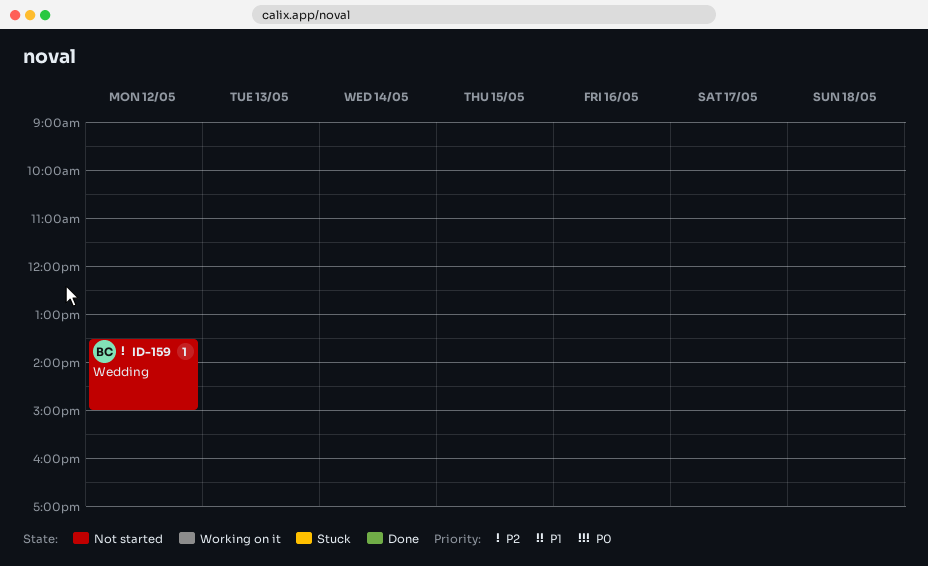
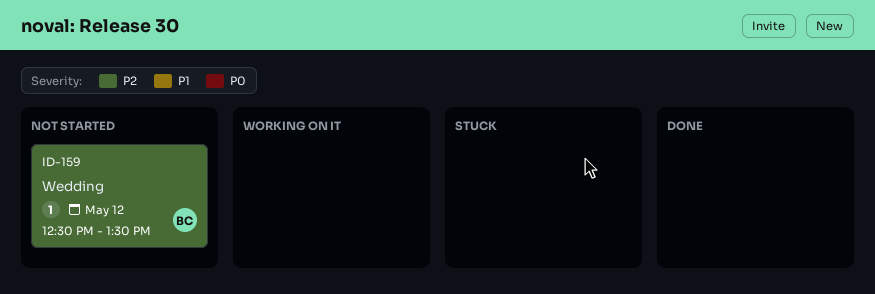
ID-159, begins: 13:30 -> 12:30
ID-159, ends: 15:00 -> 13:30

